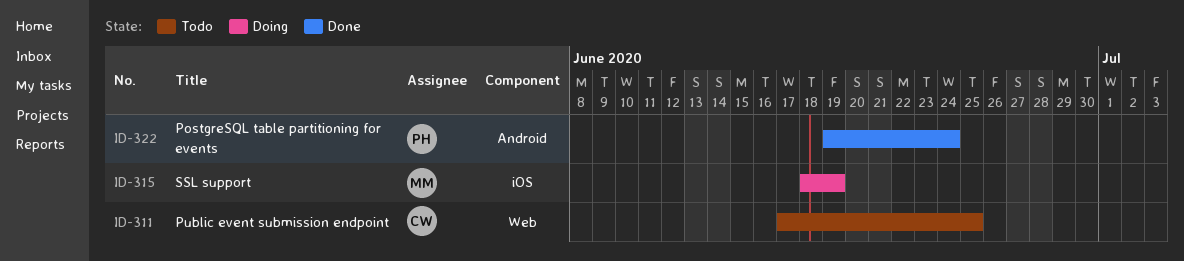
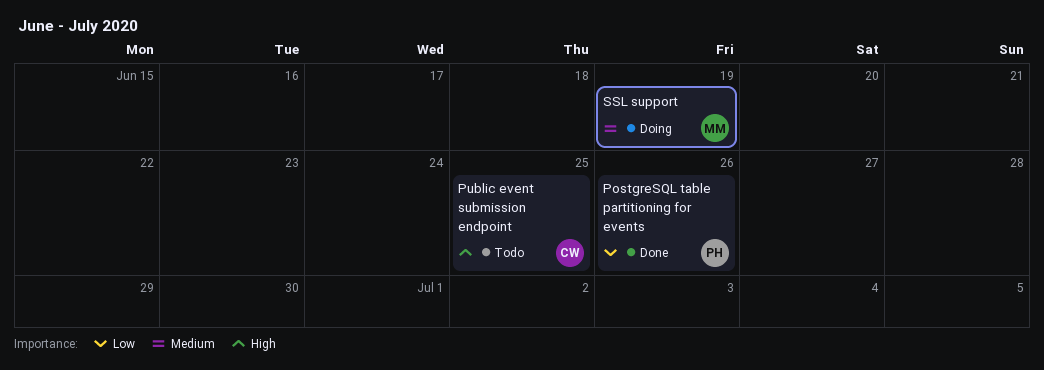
PostgreSQL table partitioning for events, due: Jun 24 -> Jun 26

